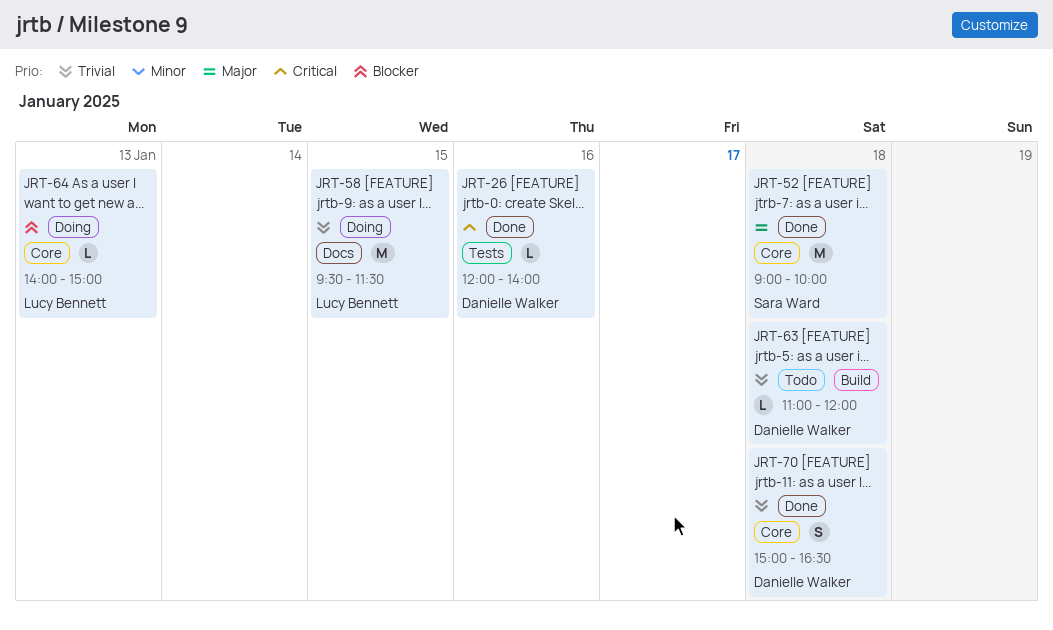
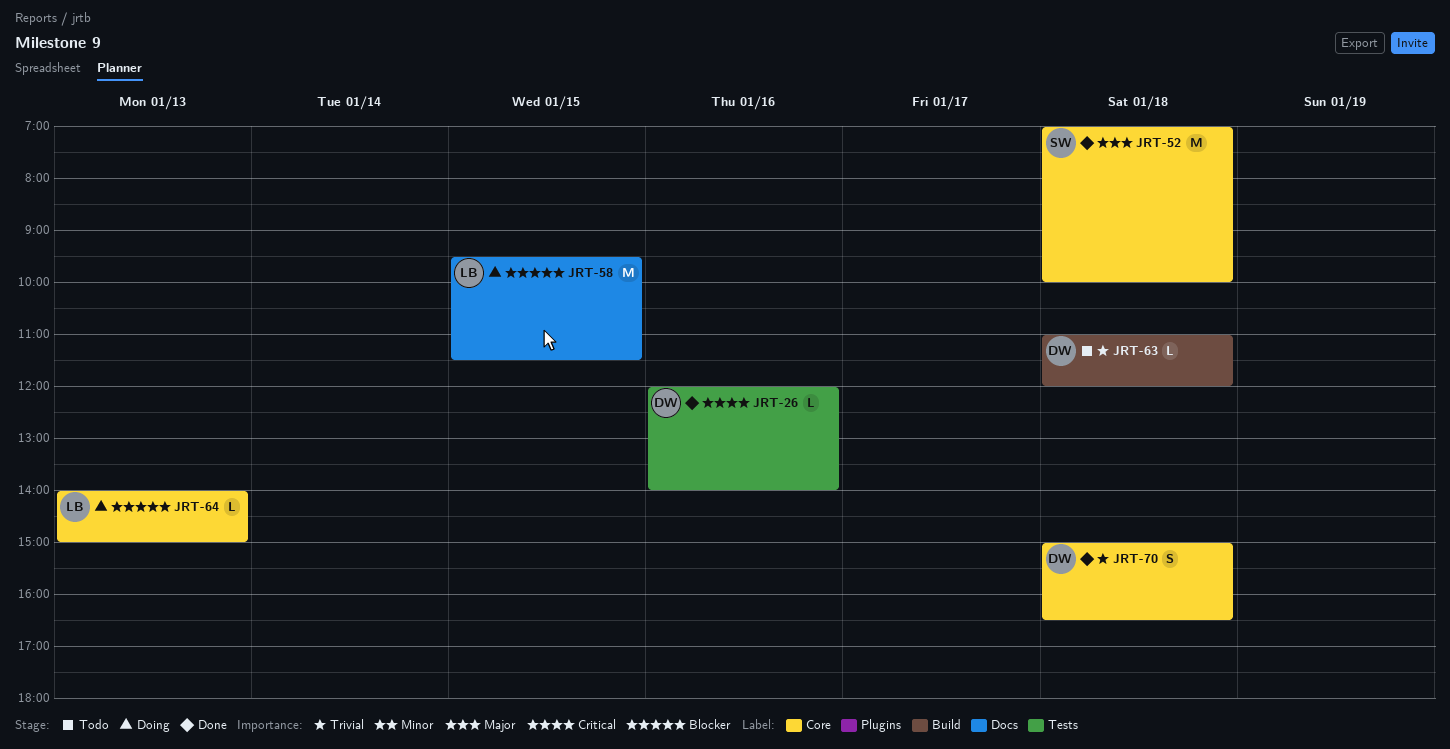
JRT-52, begins: 09:00 -> 07:00
JRT-58, priority: Trivial -> Blocker

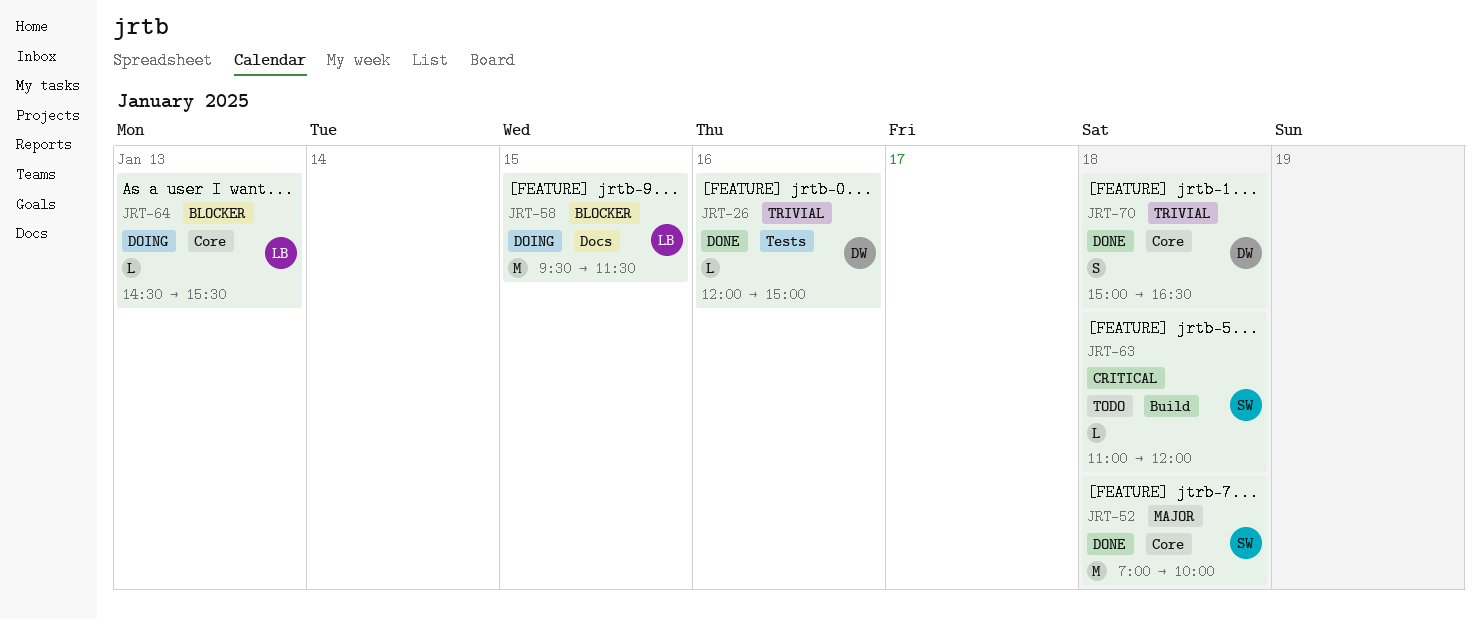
JRT-26, priority: Critical -> Trivial
JRT-26, ends: 14:00 -> 15:00
JRT-63, owner: DW -> SW
JRT-63, priority: Trivial -> Critical
JRT-64, begins: 14:00 -> 14:30
JRT-64, ends: 15:00 -> 15:30

